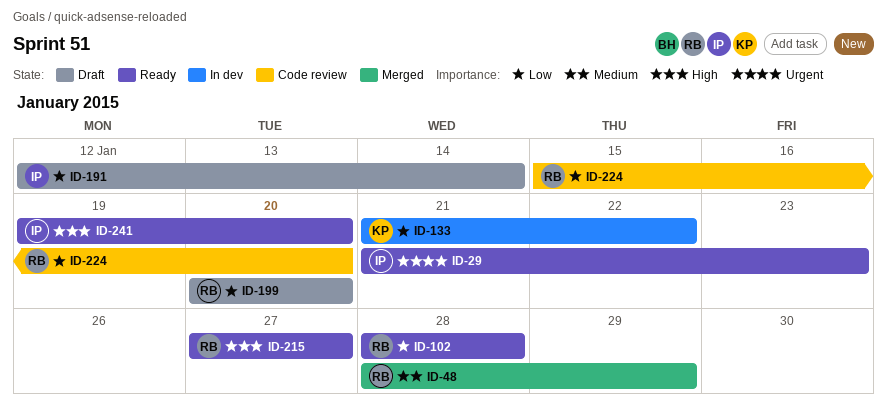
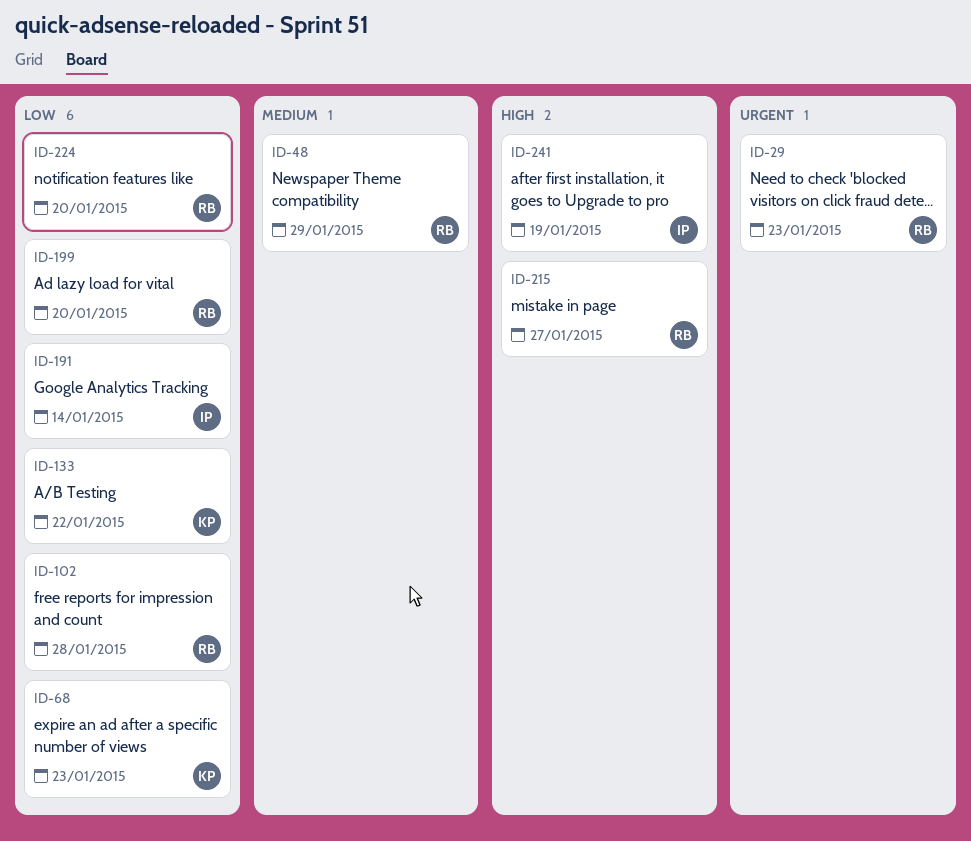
ID-29, owner: IP -> RB
ID-68: none -> present
ID-241, due: Jan 20 -> Jan 19

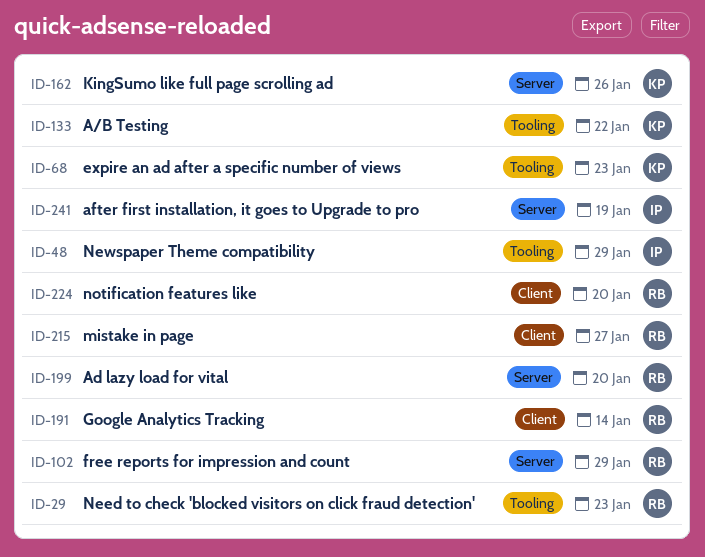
ID-48, owner: RB -> IP
ID-102, due: Jan 28 -> Jan 29
ID-162: none -> present
ID-191, owner: IP -> RB

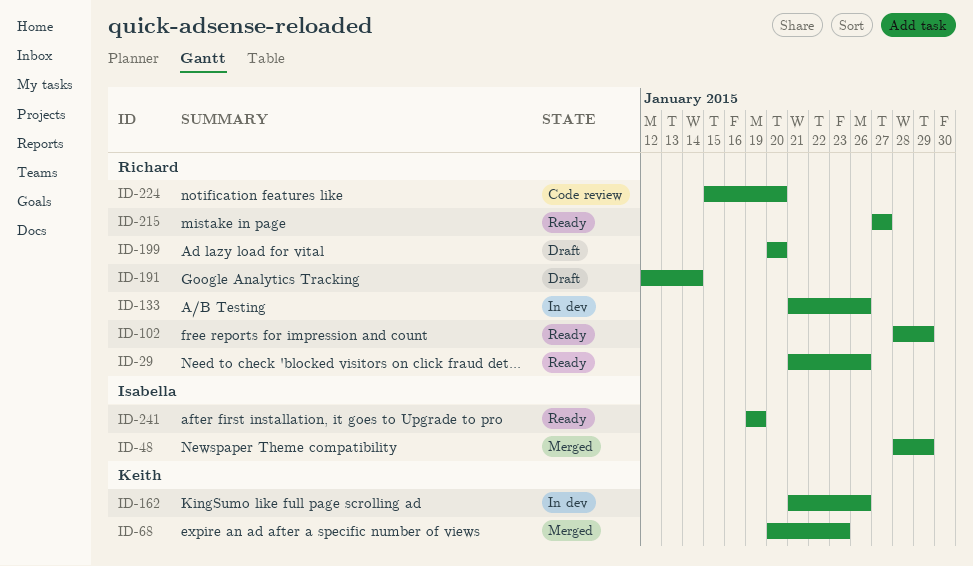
ID-29, due: Jan 23 -> Jan 26
ID-133, owner: Keith -> Richard
ID-133, due: Jan 22 -> Jan 26

